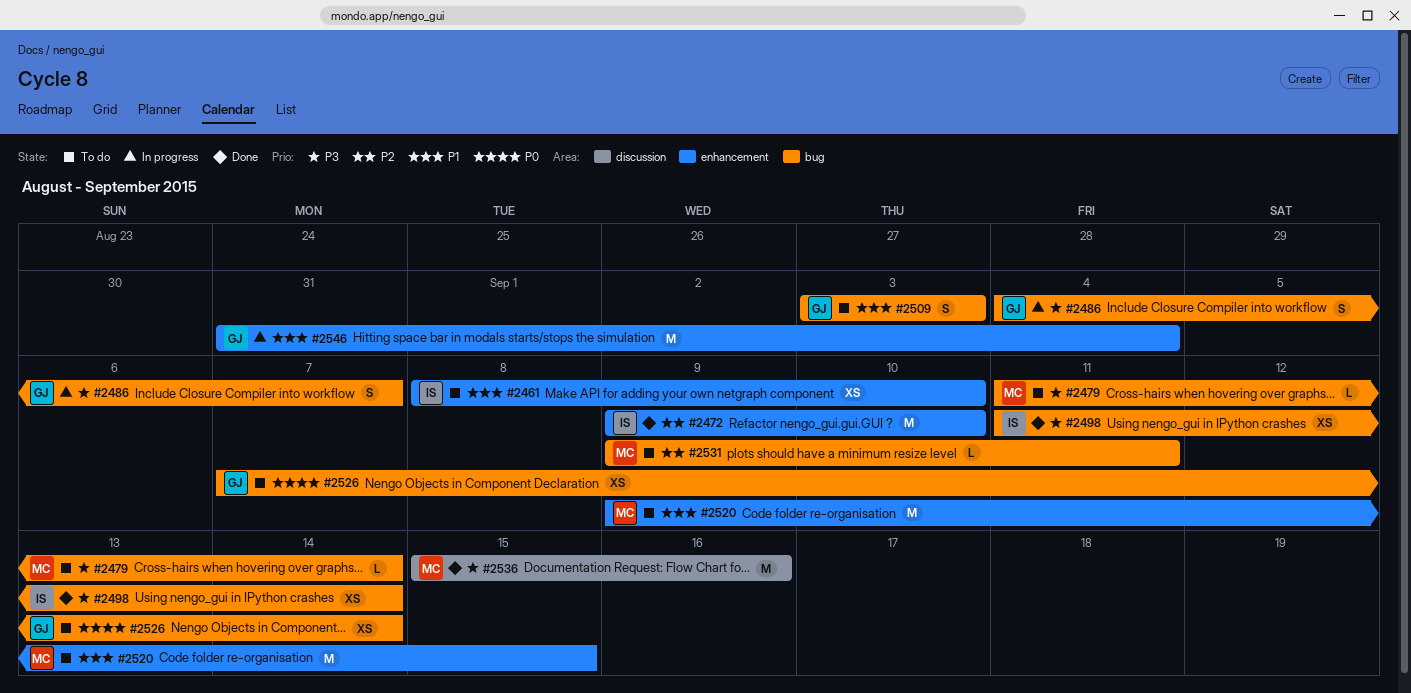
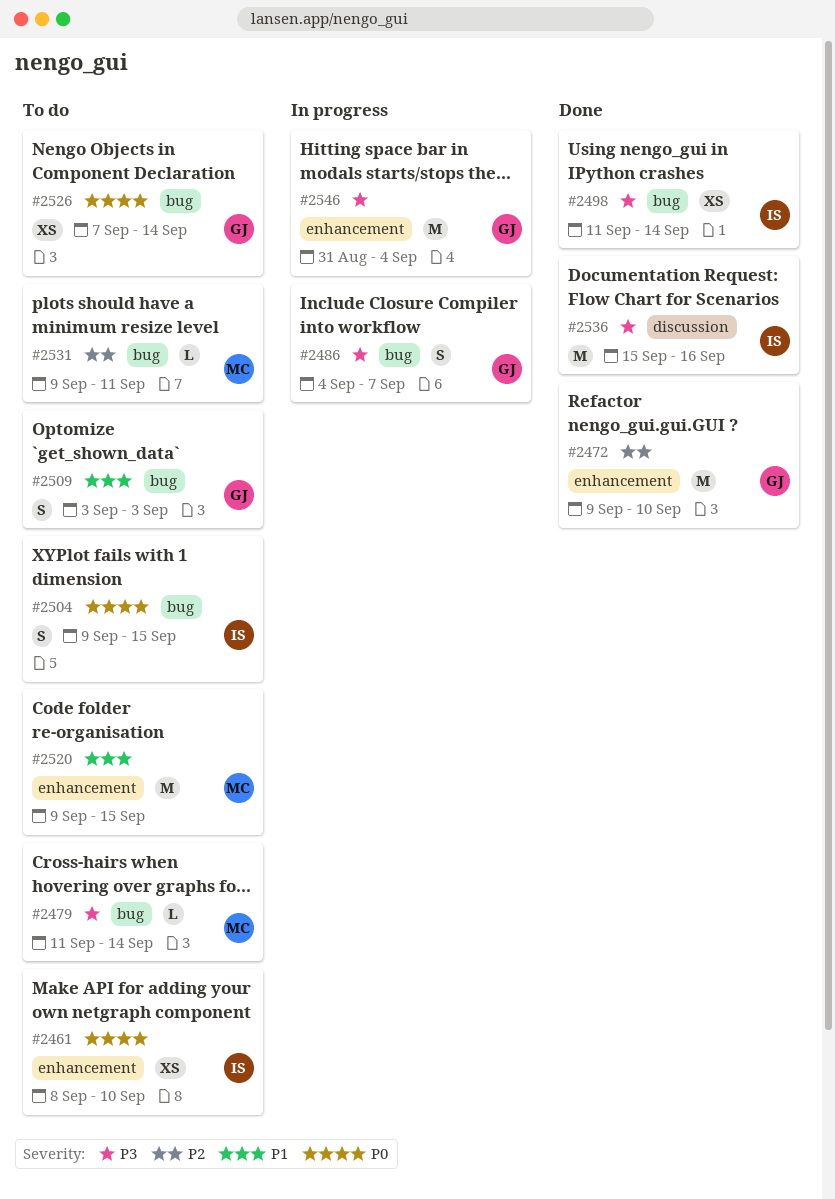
#2461, priority: P1 -> P0
#2472, owner: IS -> GJ
#2504: none -> present
#2536, owner: MC -> IS
#2546, priority: P1 -> P3

